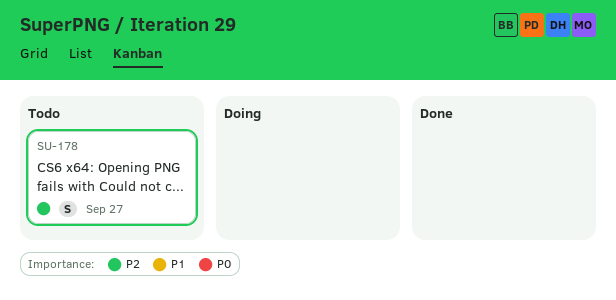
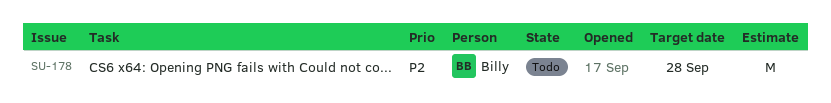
SU-178, estimate: S -> M
SU-178, due: Sep 27 -> Sep 28

